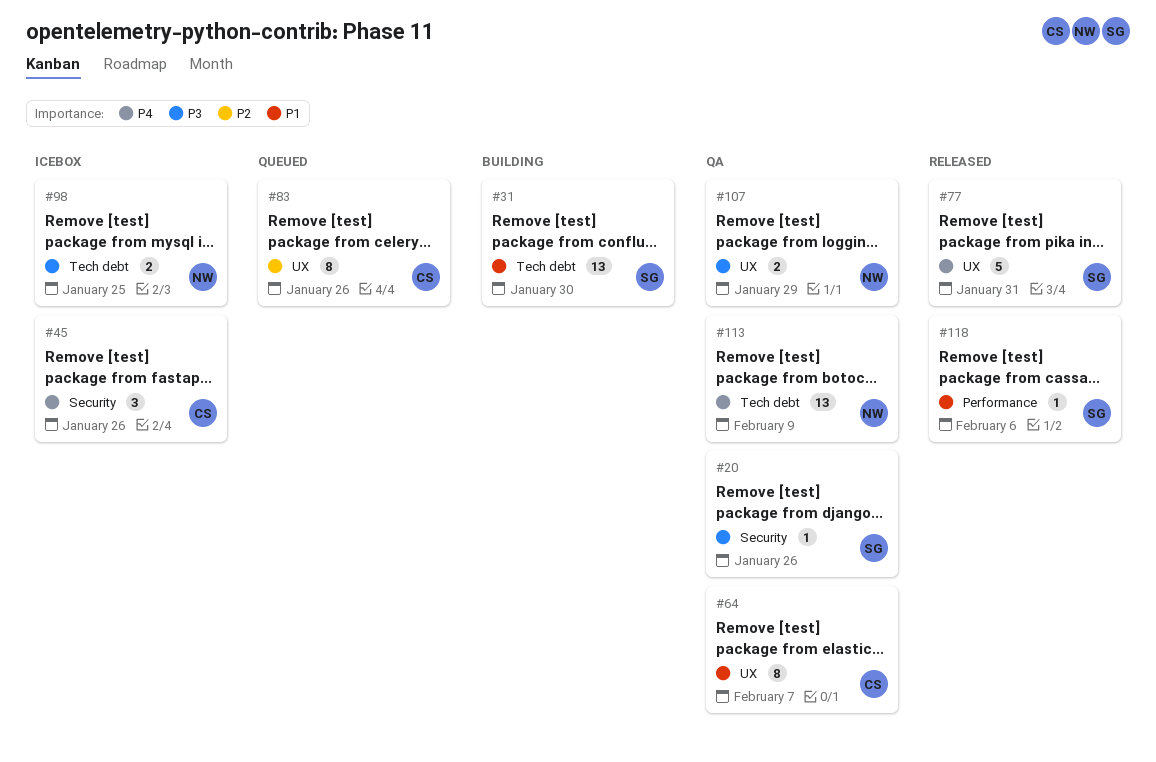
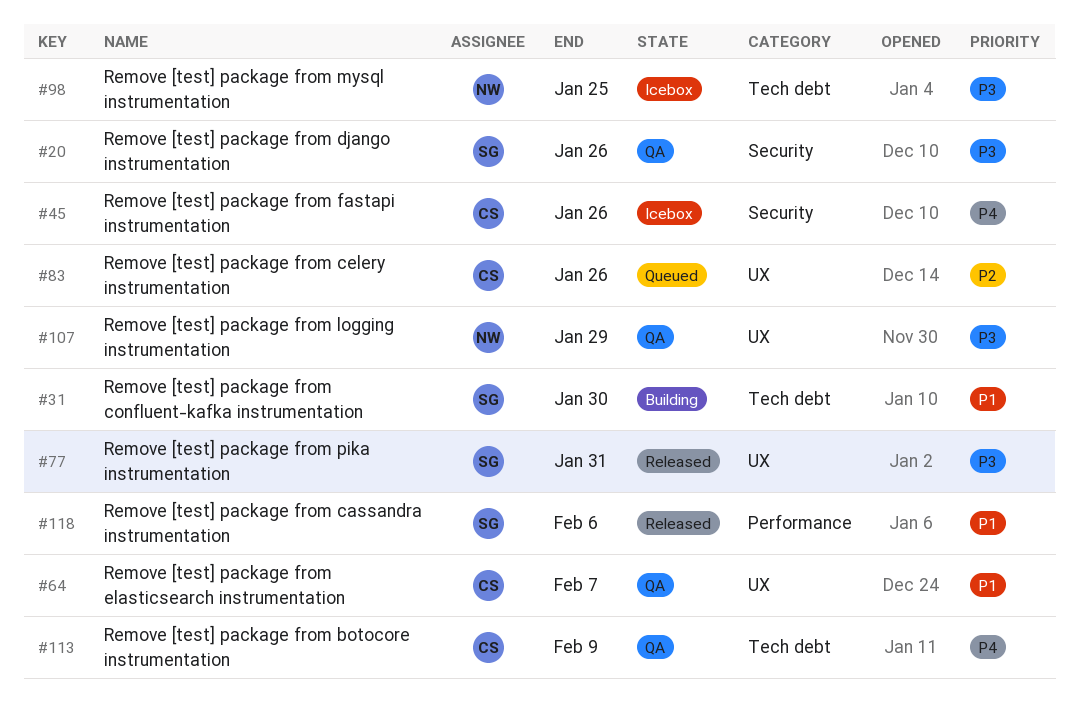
#77, priority: P4 -> P3
#113, owner: NW -> CS

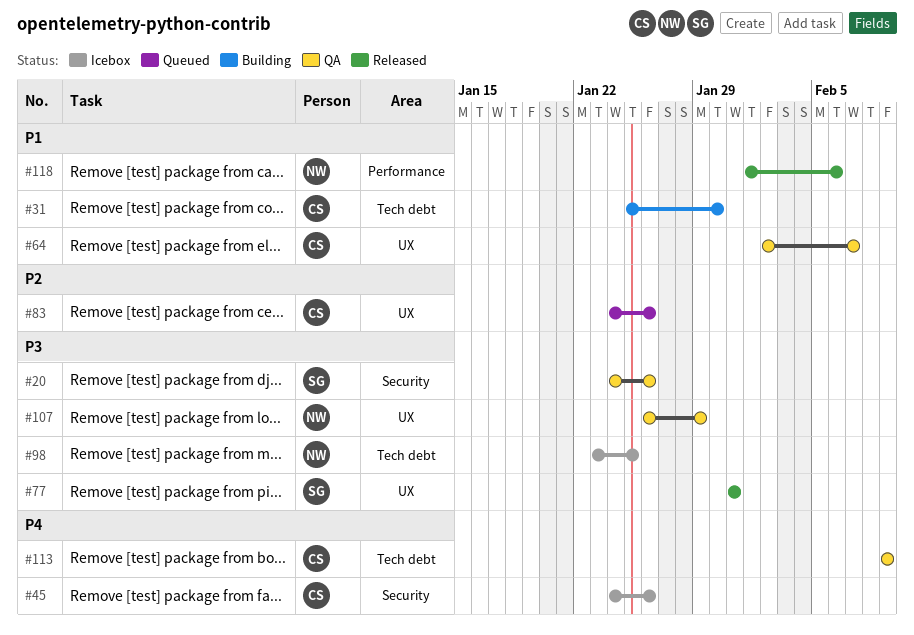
#31, owner: SG -> CS
#118, owner: SG -> NW

